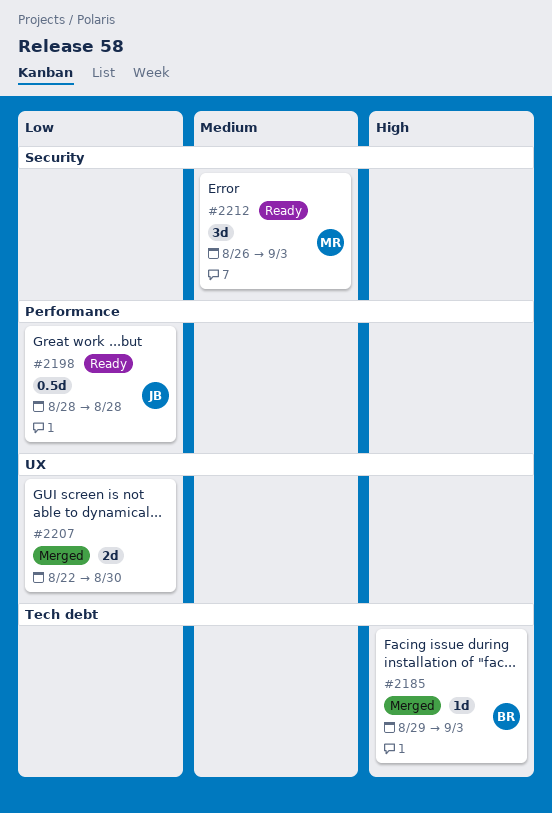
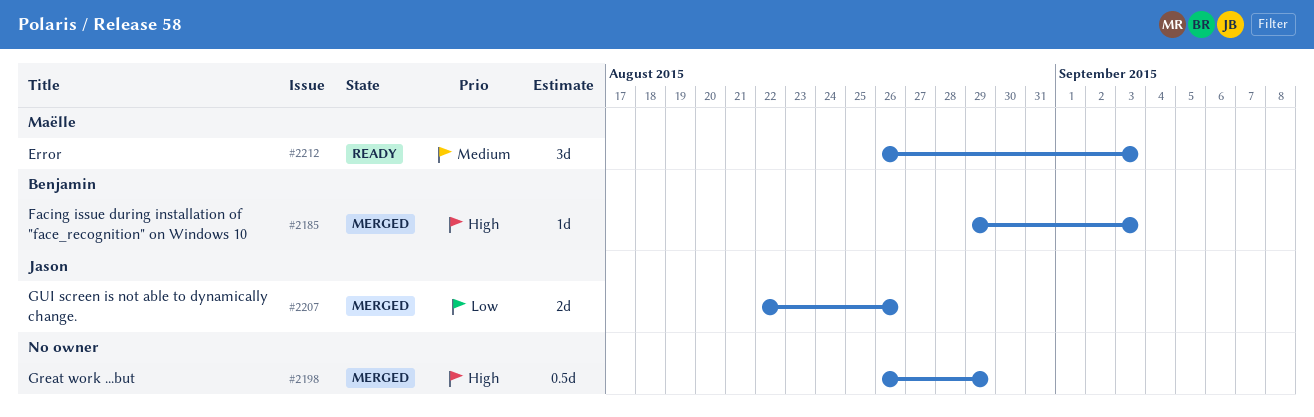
#2198, status: Ready -> Merged
#2198, owner: Jason -> none
#2198, priority: Low -> High
#2198, start: Aug 28 -> Aug 26
#2198, due: Aug 28 -> Aug 29
#2207, owner: none -> Jason
#2207, due: Aug 30 -> Aug 26

